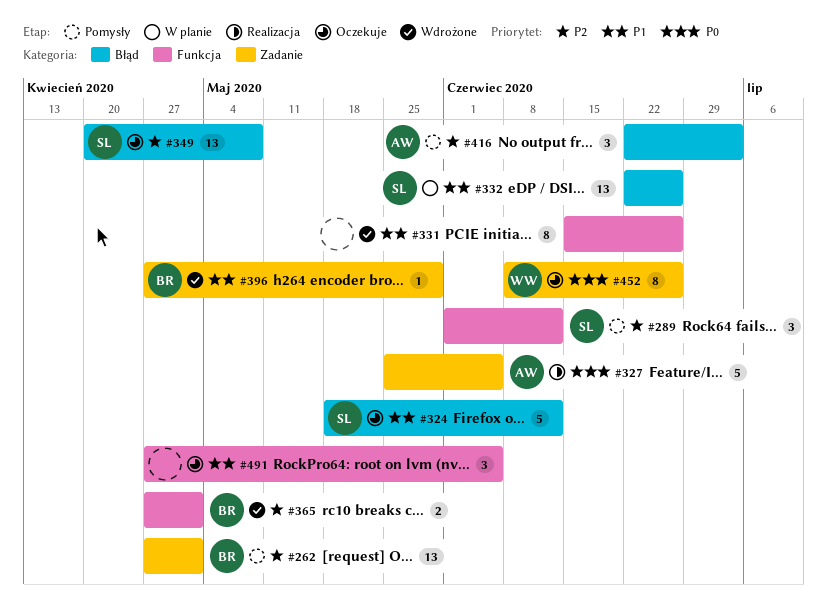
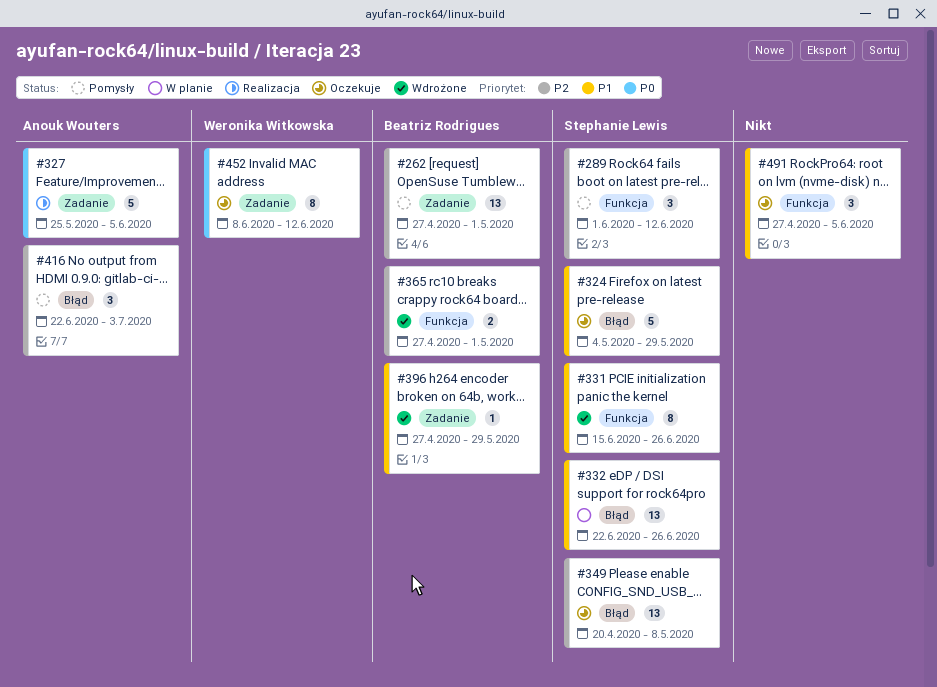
#324, start: May 18 -> May 4
#324, due: Jun 12 -> May 29
#331, owner: none -> Stephanie Lewis
#452, due: Jun 26 -> Jun 12

